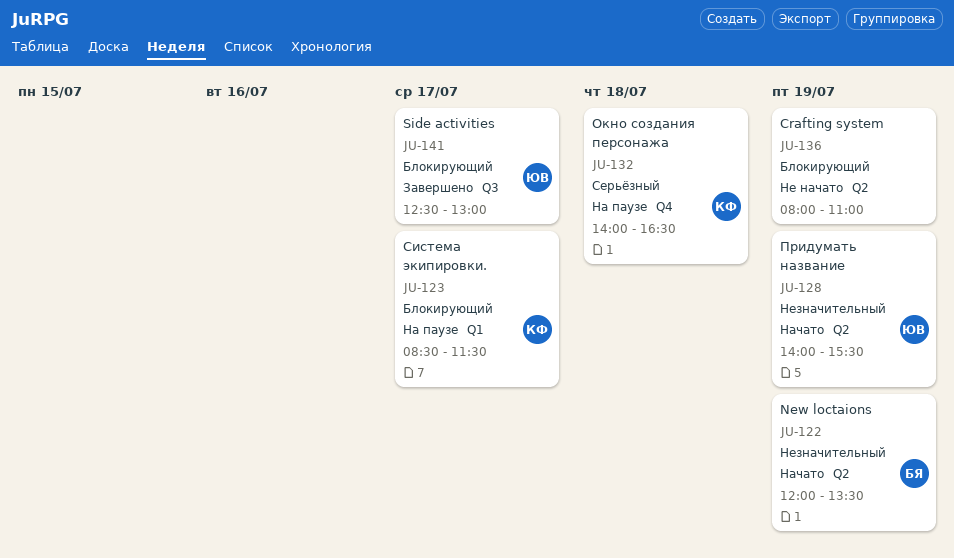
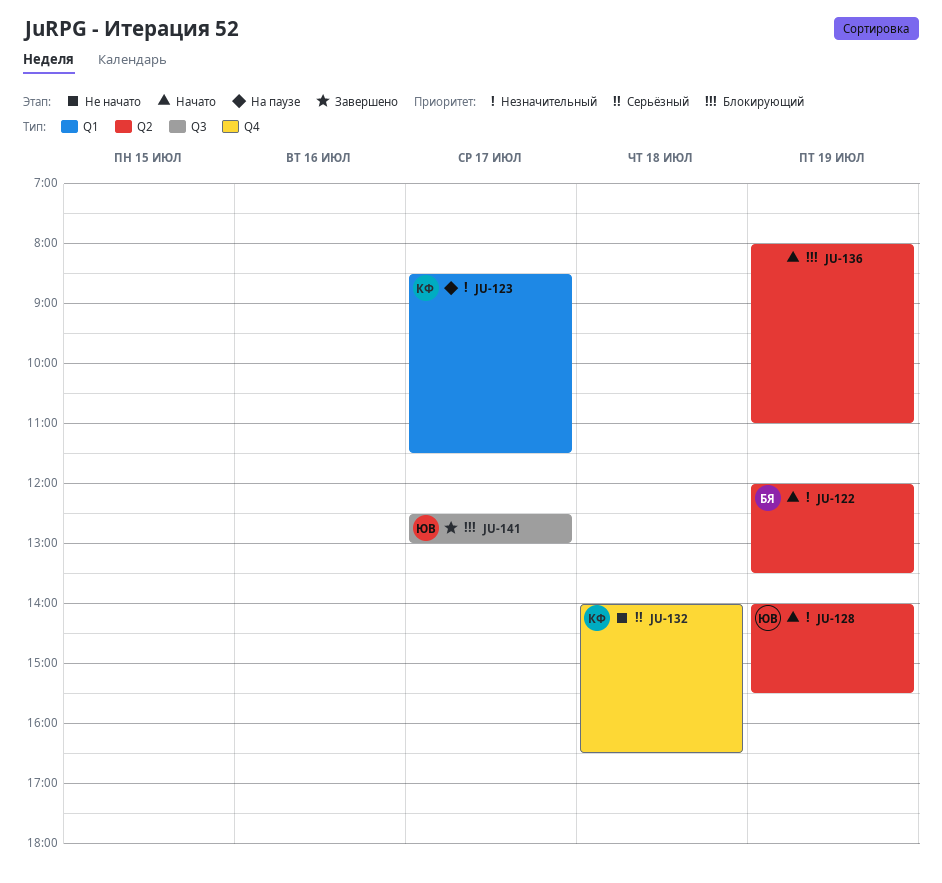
JU-123, priority: Блокирующий -> Незначительный
JU-132, status: На паузе -> Не начато
JU-136, status: Не начато -> Начато

